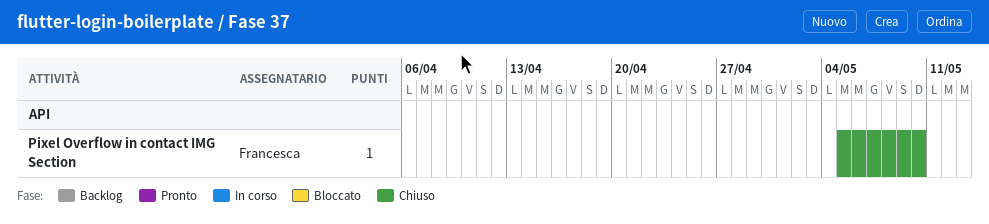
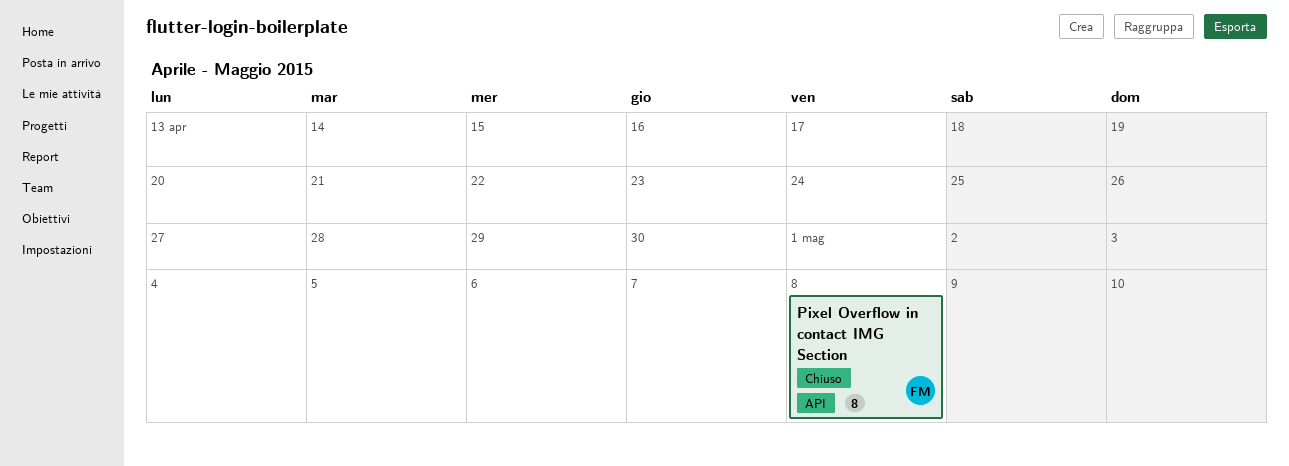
Pixel Overflow in contact IMG Section, estimate: 1 -> 8
Pixel Overflow in contact IMG Section, due: May 10 -> May 8

